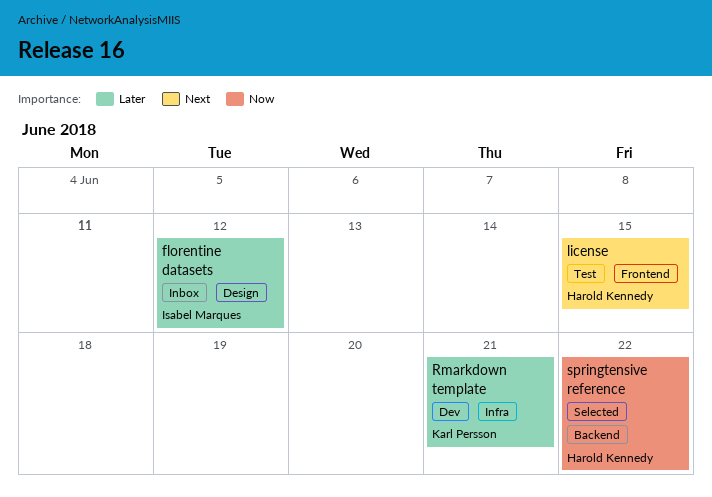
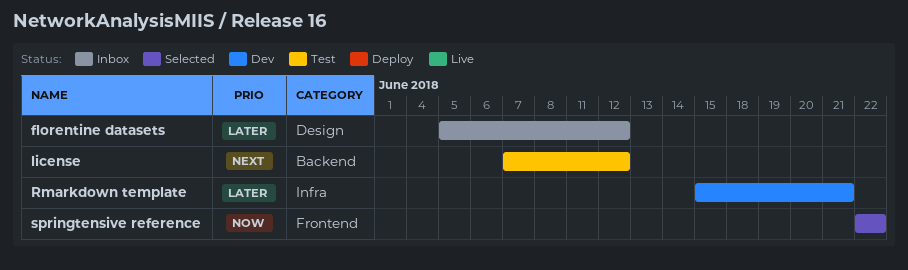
license, label: Frontend -> Backend
license, due: Jun 15 -> Jun 12
springtensive reference, label: Backend -> Frontend

